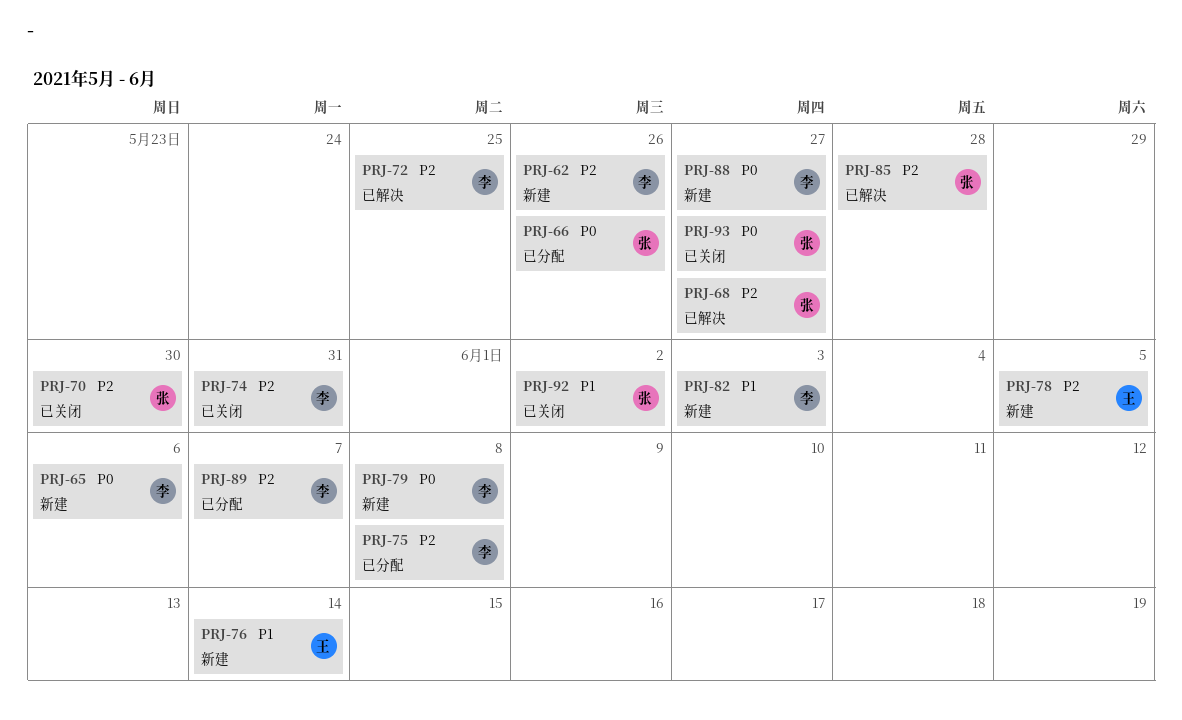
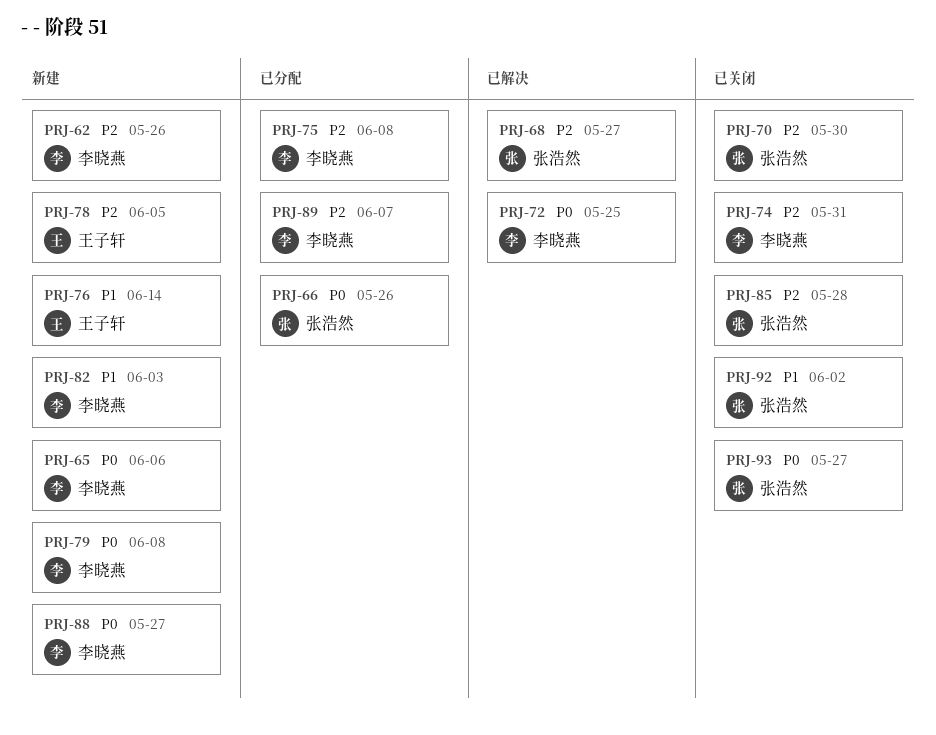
PRJ-72, priority: P2 -> P0
PRJ-85, status: 已解决 -> 已关闭

